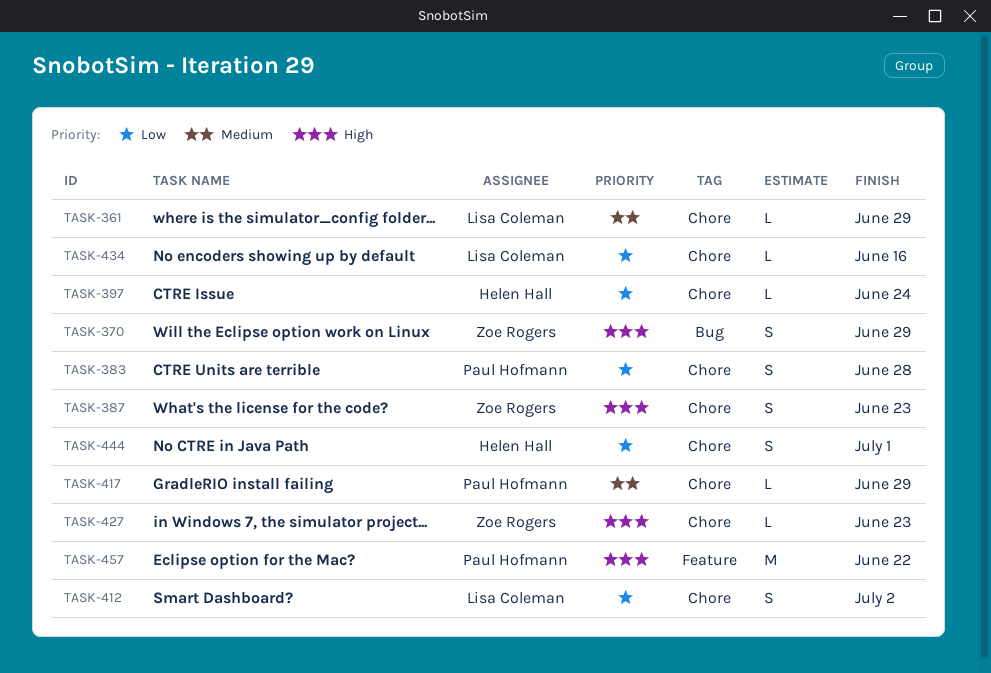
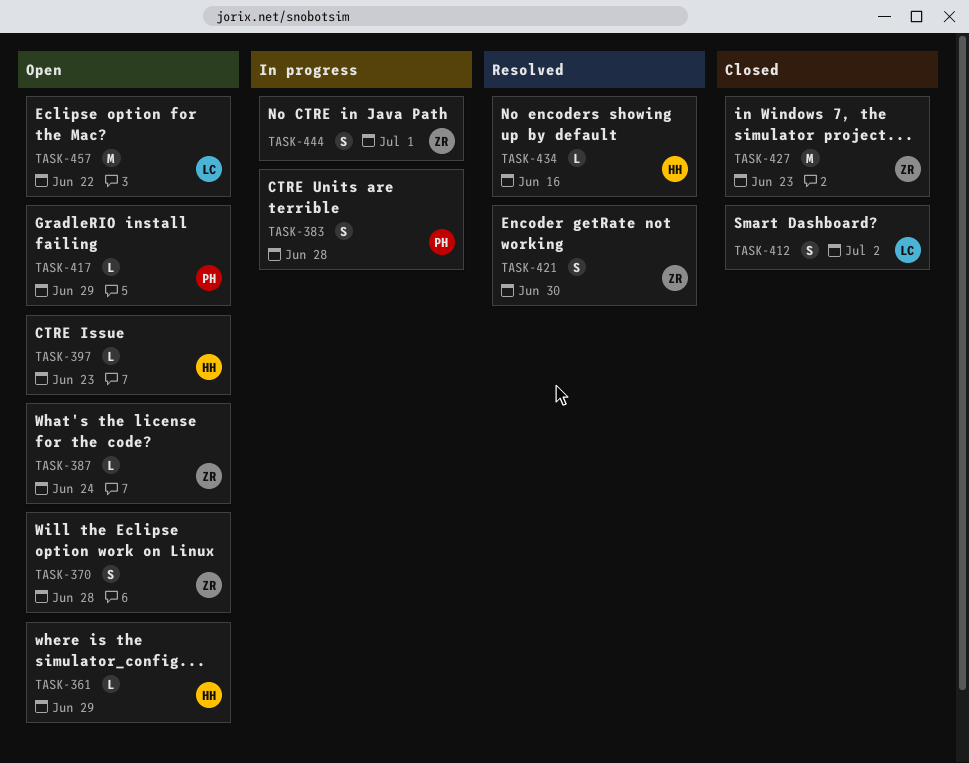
TASK-361, owner: Lisa Coleman -> Helen Hall
TASK-370, due: Jun 29 -> Jun 28
TASK-387, estimate: S -> L
TASK-387, due: Jun 23 -> Jun 24
TASK-397, due: Jun 24 -> Jun 23
TASK-421: none -> present
TASK-427, estimate: L -> M
TASK-434, owner: Lisa Coleman -> Helen Hall
TASK-444, owner: Helen Hall -> Zoe Rogers
TASK-457, owner: Paul Hofmann -> Lisa Coleman

